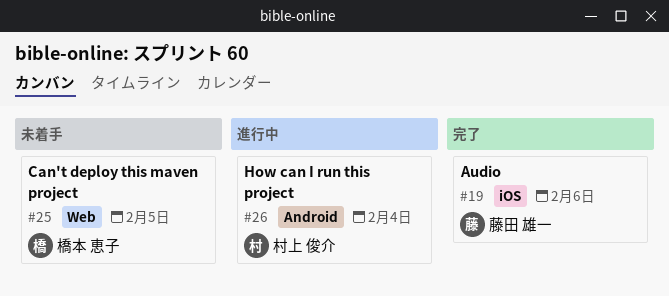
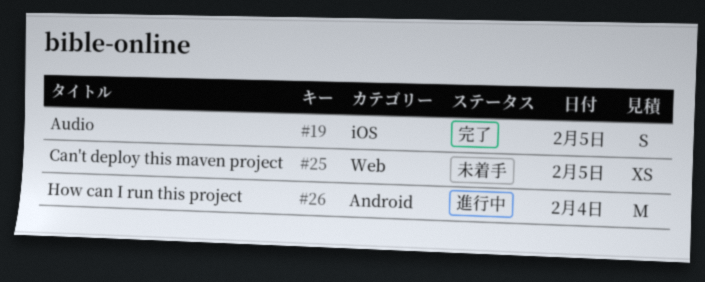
#19, day: Feb 6 -> Feb 5

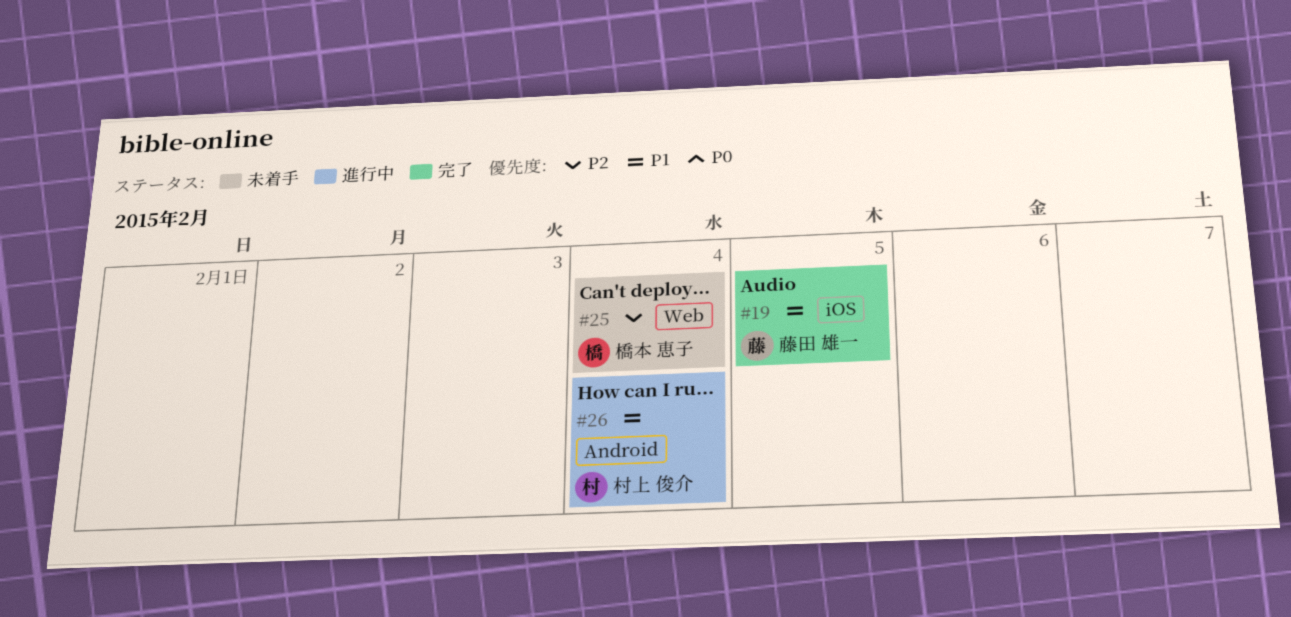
#25, day: Feb 5 -> Feb 4

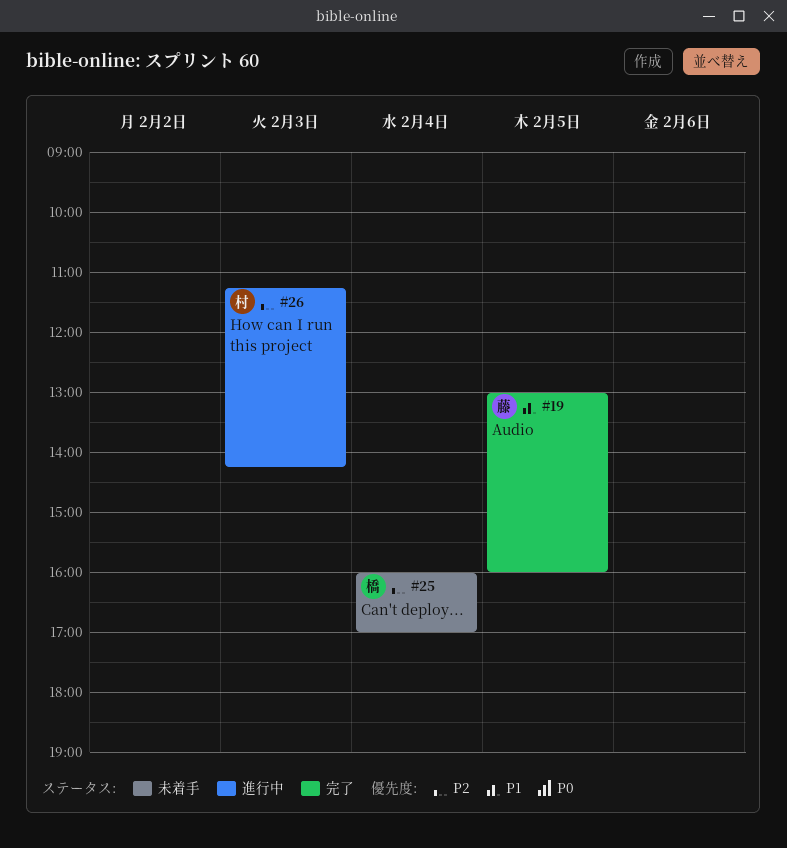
#26, priority: P1 -> P2
#26, day: Feb 4 -> Feb 3

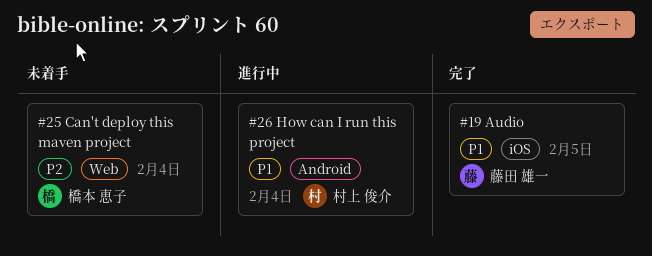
#26, priority: P2 -> P1
#26, day: Feb 3 -> Feb 4

